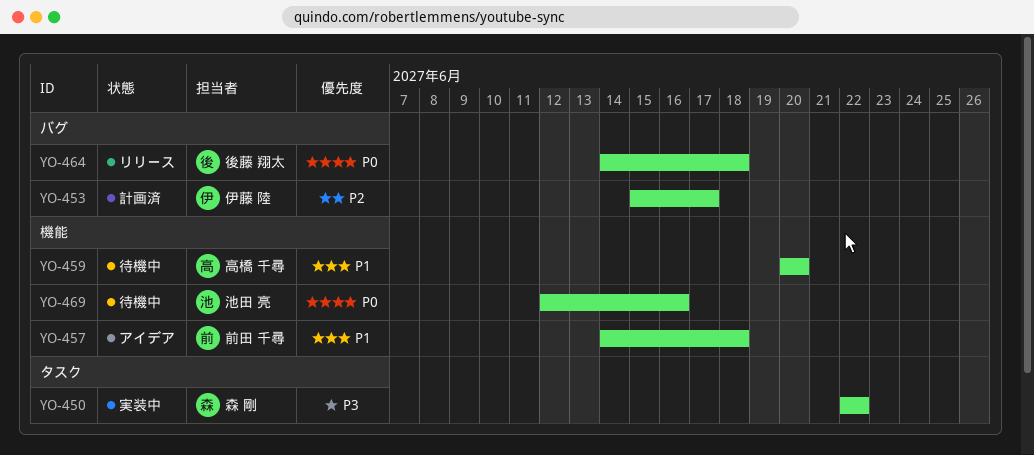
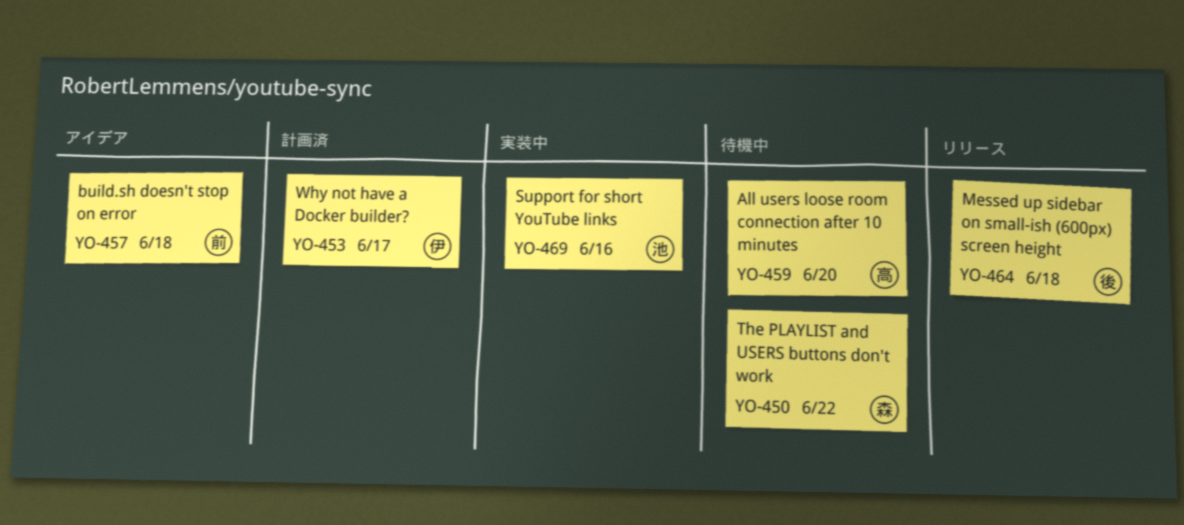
YO-450, status: 実装中 -> 待機中
YO-469, status: 待機中 -> 実装中

